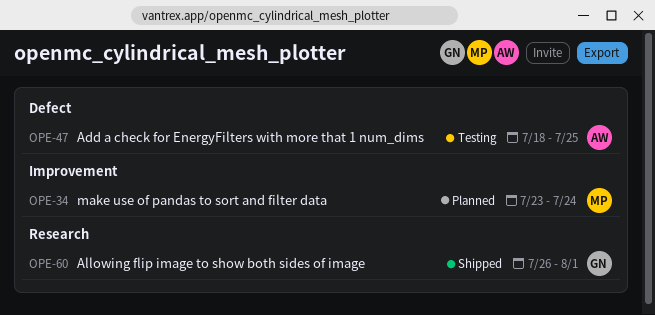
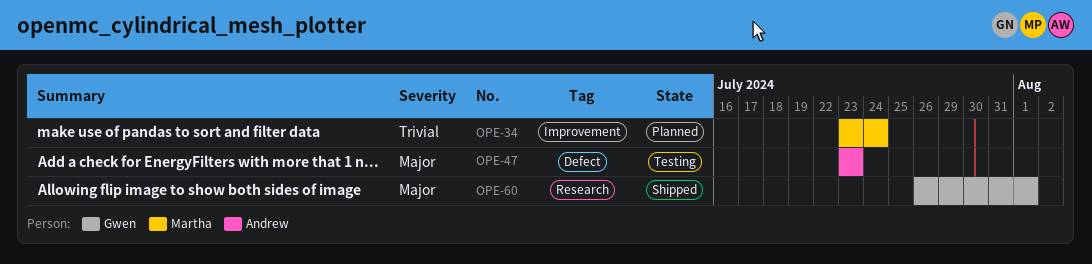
OPE-47, start: Jul 18 -> Jul 23
OPE-47, due: Jul 25 -> Jul 23

